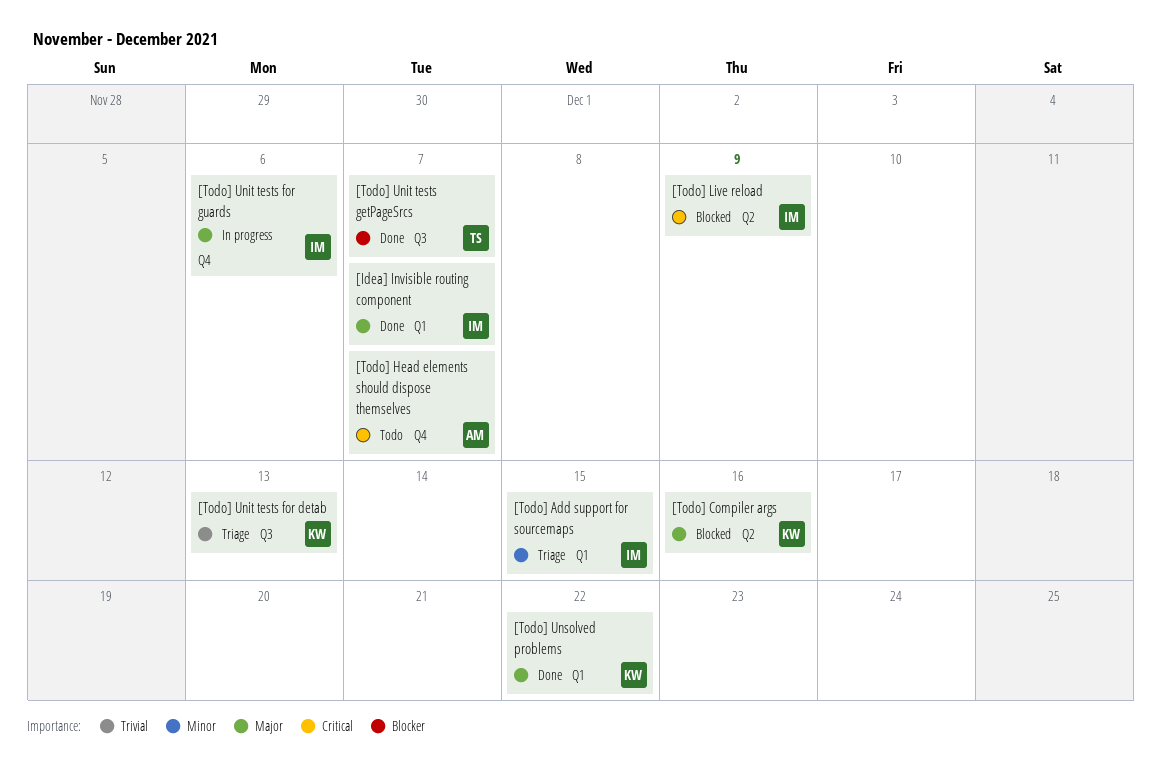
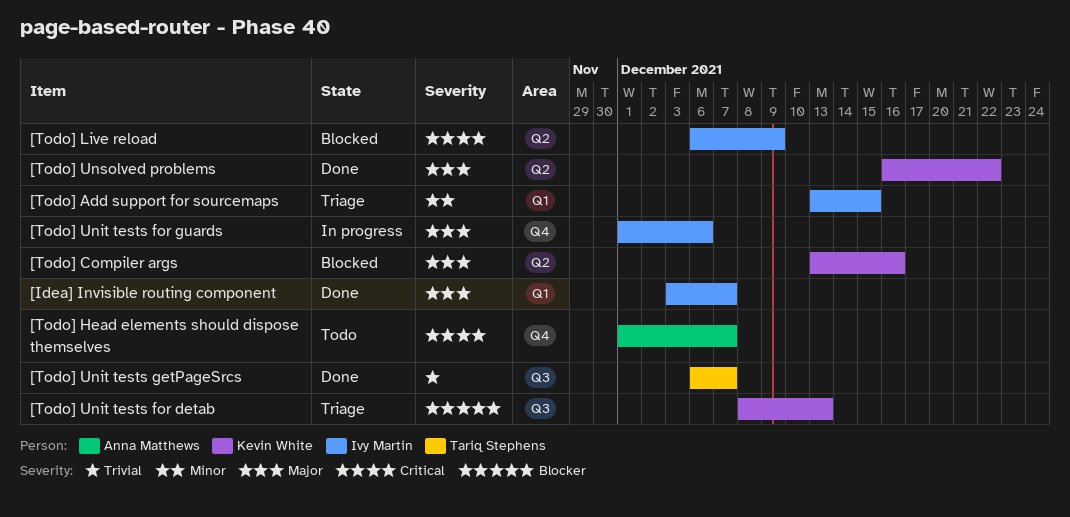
[Todo] Unit tests for detab, priority: Trivial -> Blocker
[Todo] Unit tests getPageSrcs, priority: Blocker -> Trivial
[Todo] Unsolved problems, label: Q1 -> Q2

